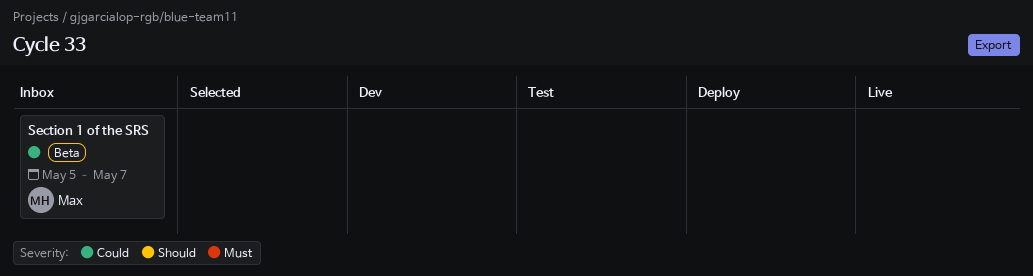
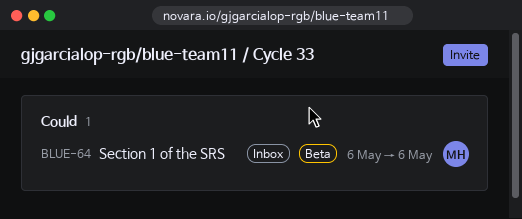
Section 1 of the SRS, start: May 5 -> May 6
Section 1 of the SRS, due: May 7 -> May 6

